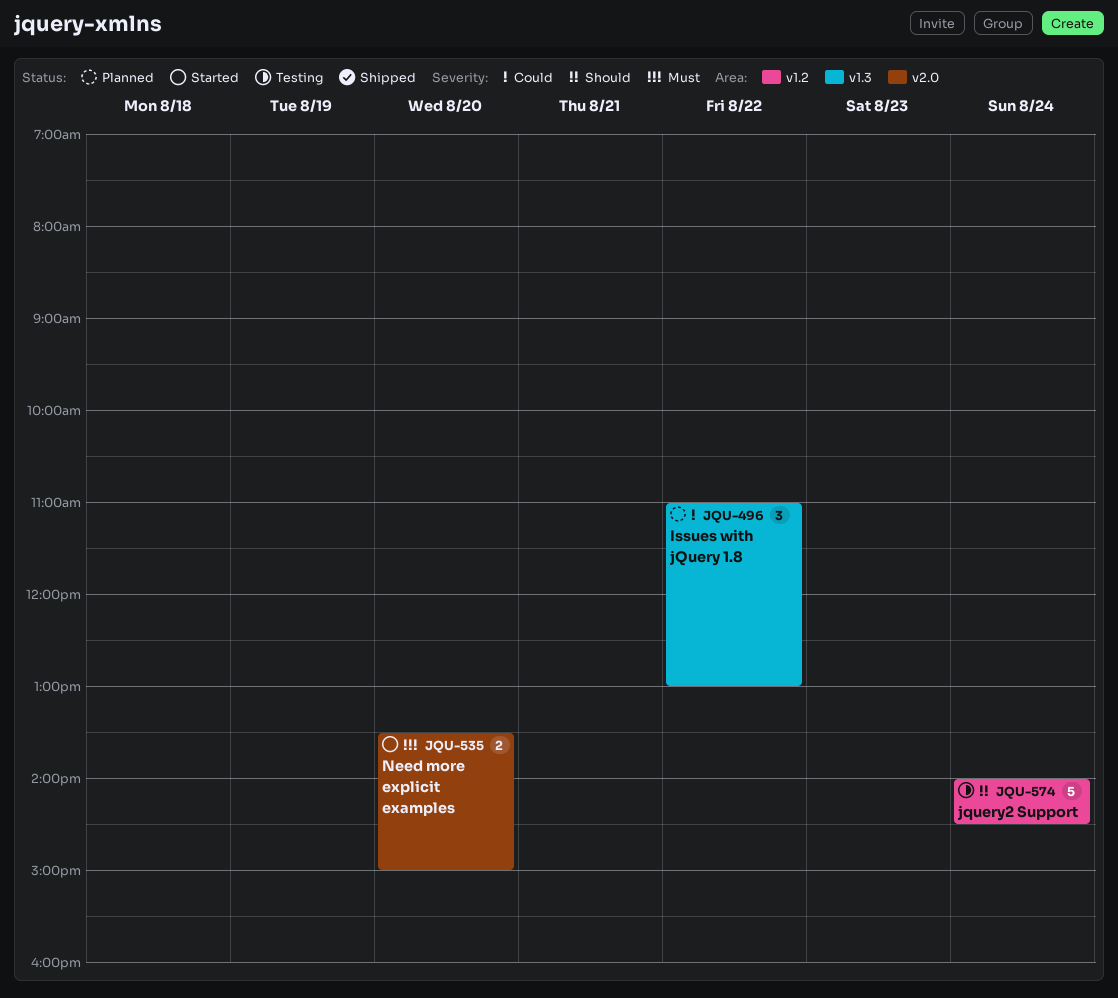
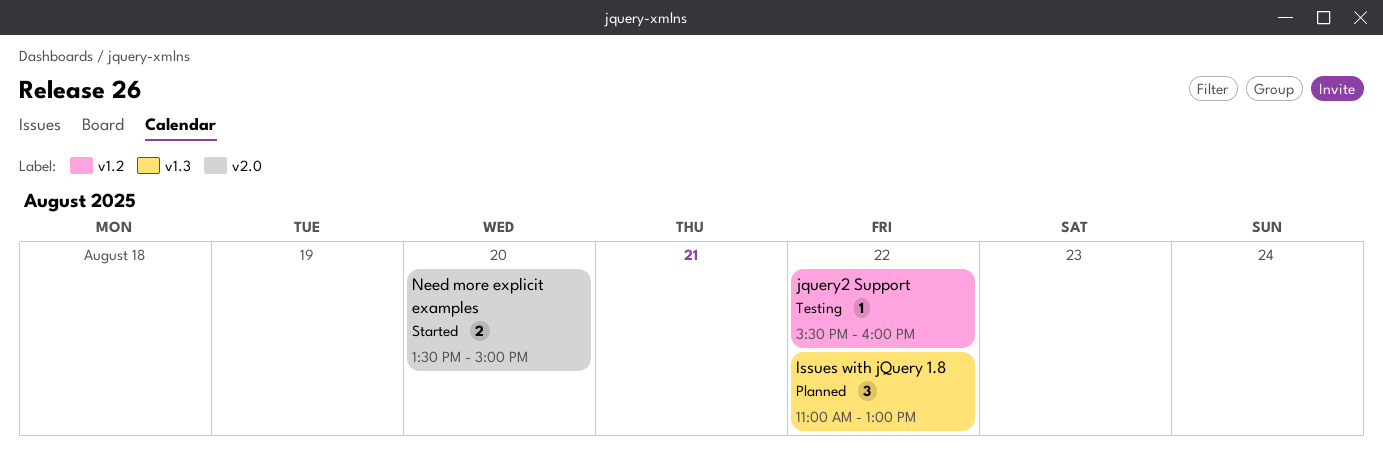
jquery2 Support, estimate: 5 -> 1
jquery2 Support, day: Aug 24 -> Aug 22
jquery2 Support, begins: 14:00 -> 15:30
jquery2 Support, ends: 14:30 -> 16:00

